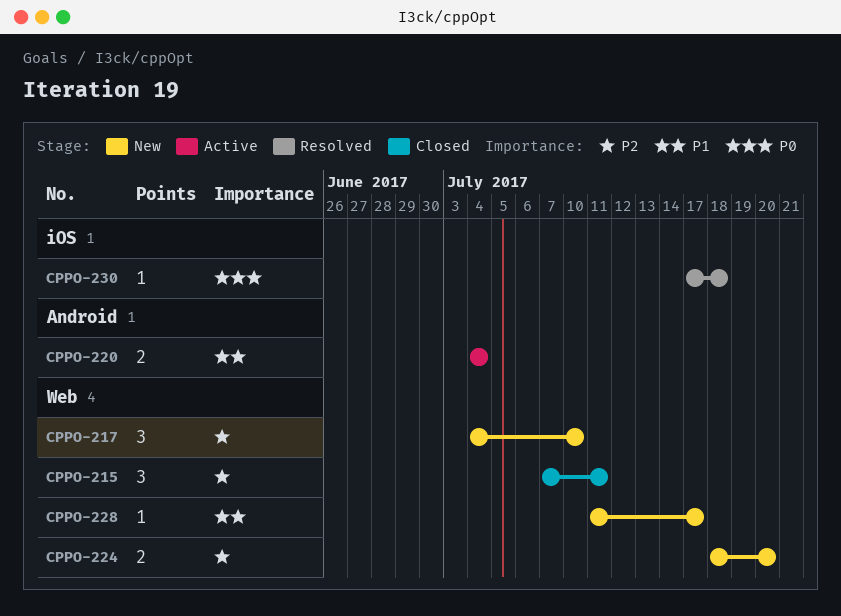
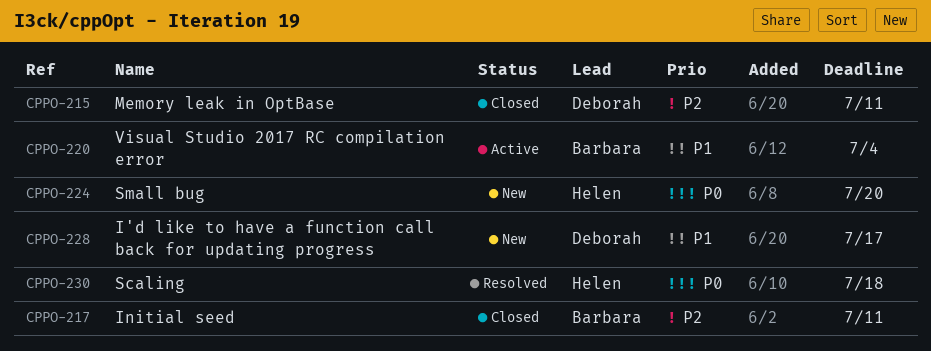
CPPO-217, status: New -> Closed
CPPO-217, due: Jul 10 -> Jul 11
CPPO-224, priority: P2 -> P0

